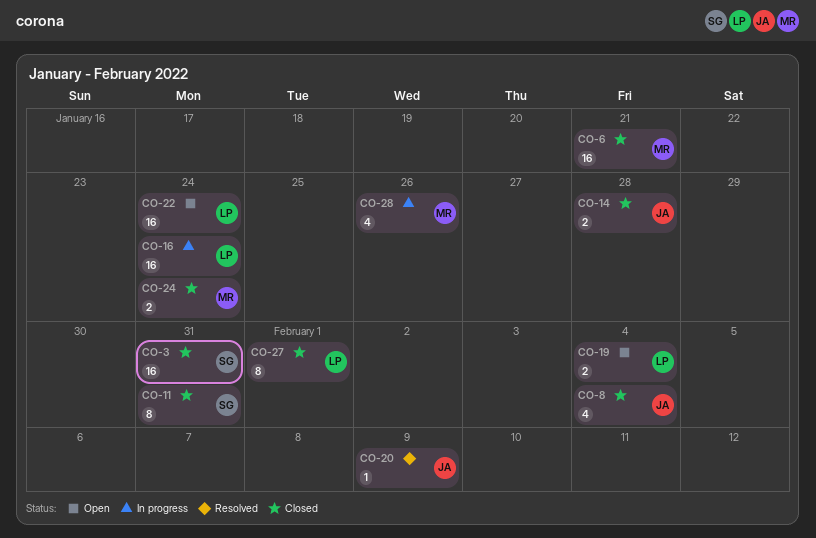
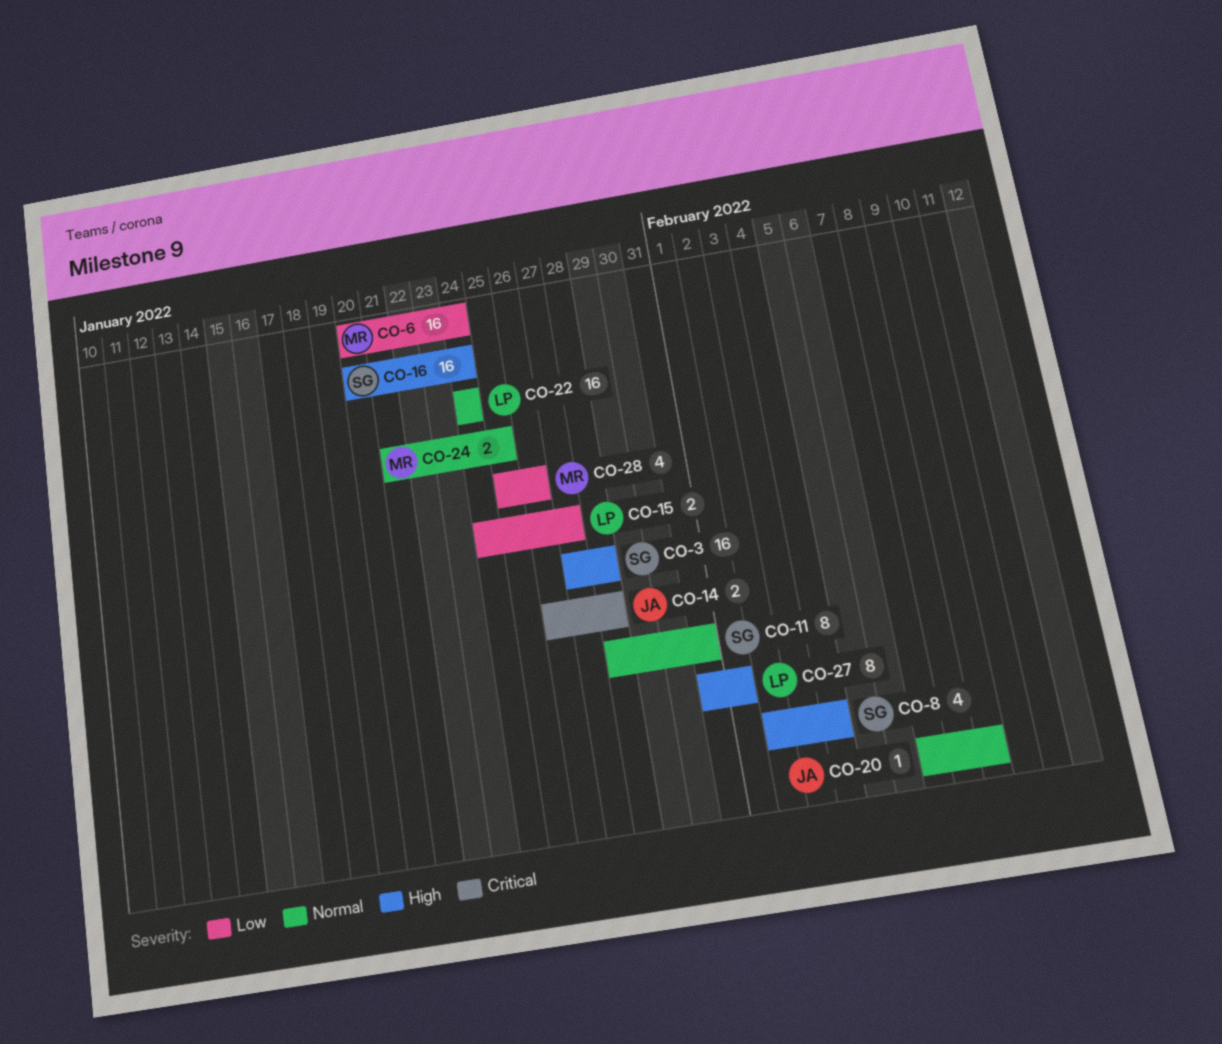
CO-3, due: Jan 31 -> Jan 28
CO-6, due: Jan 21 -> Jan 24
CO-8, owner: JA -> SG
CO-15: none -> present
CO-16, owner: LP -> SG
CO-19: present -> none
CO-24, due: Jan 24 -> Jan 25

